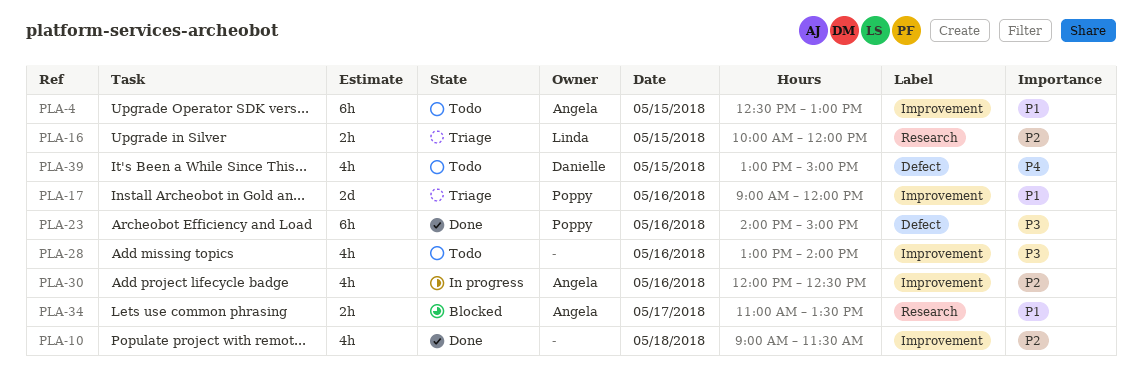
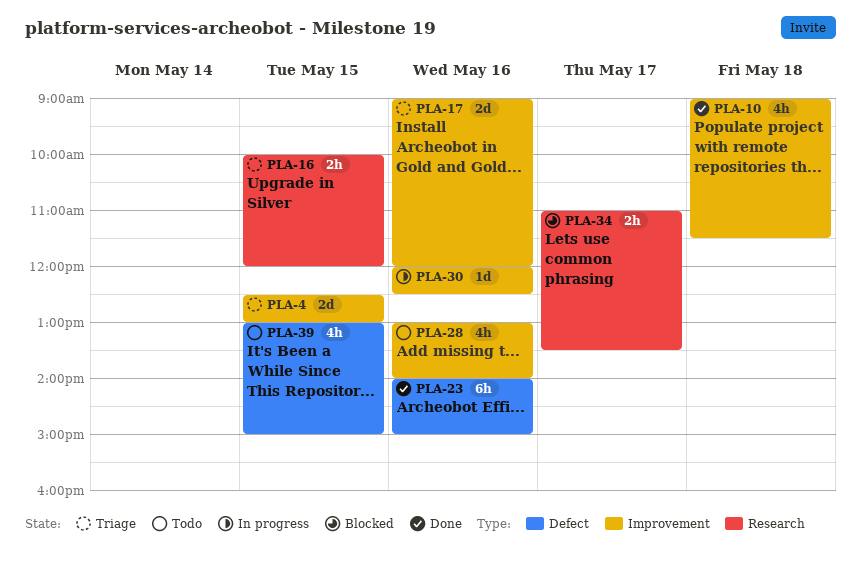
PLA-4, status: Todo -> Triage
PLA-4, estimate: 6h -> 2d
PLA-30, estimate: 4h -> 1d

